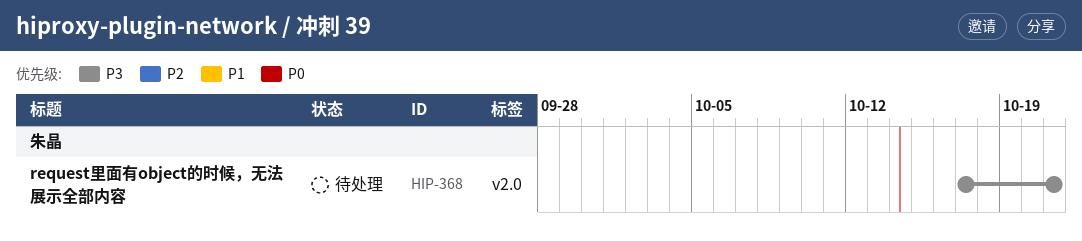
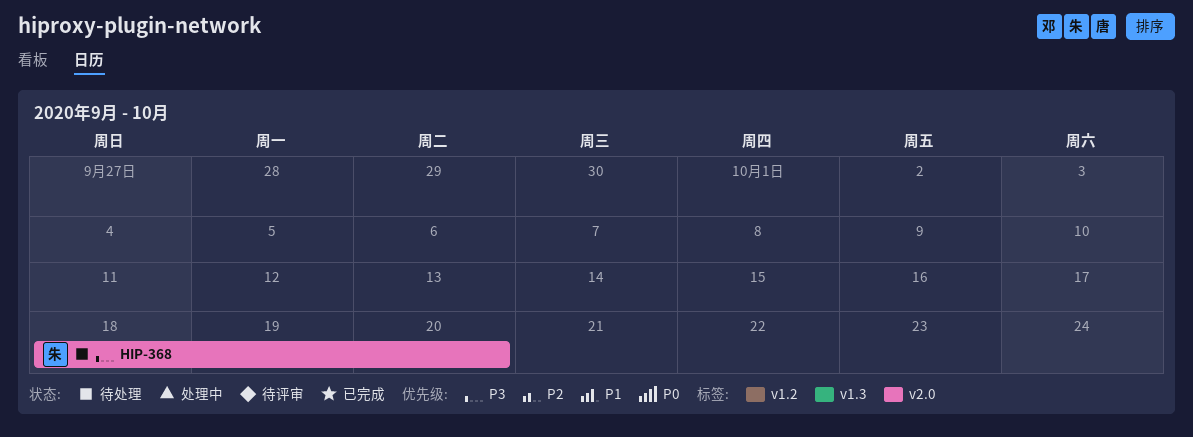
HIP-368, start: Oct 17 -> Oct 18
HIP-368, due: Oct 21 -> Oct 20

